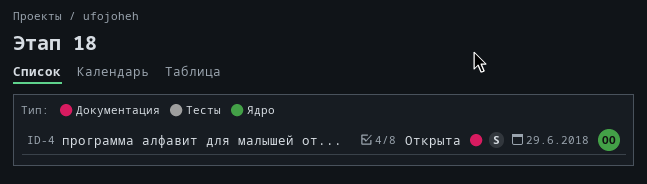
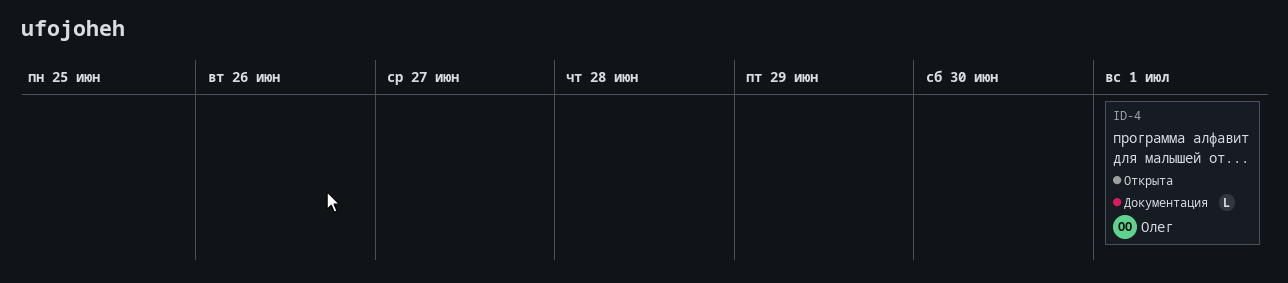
ID-4, estimate: S -> L
ID-4, due: Jun 29 -> Jul 1

